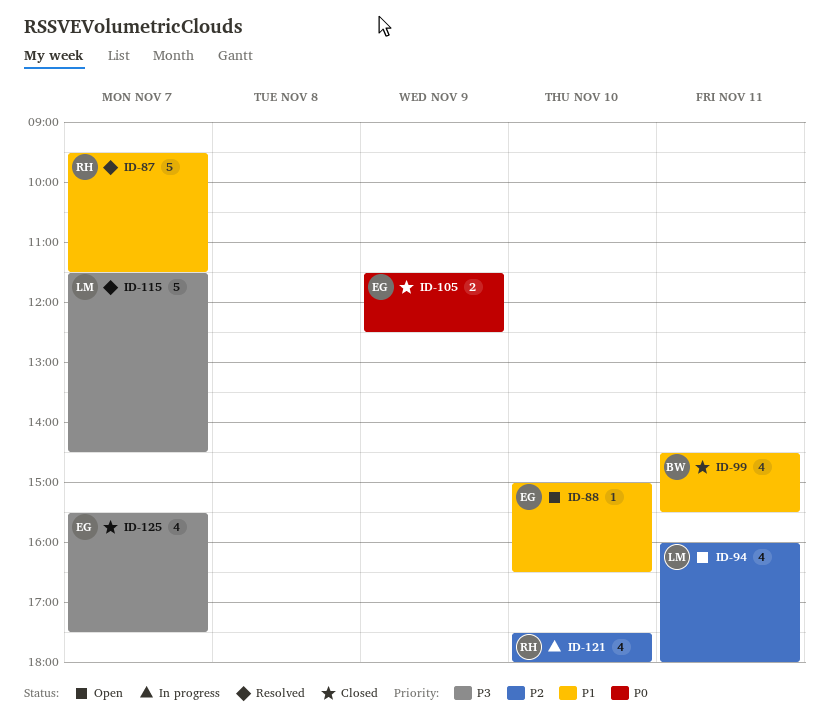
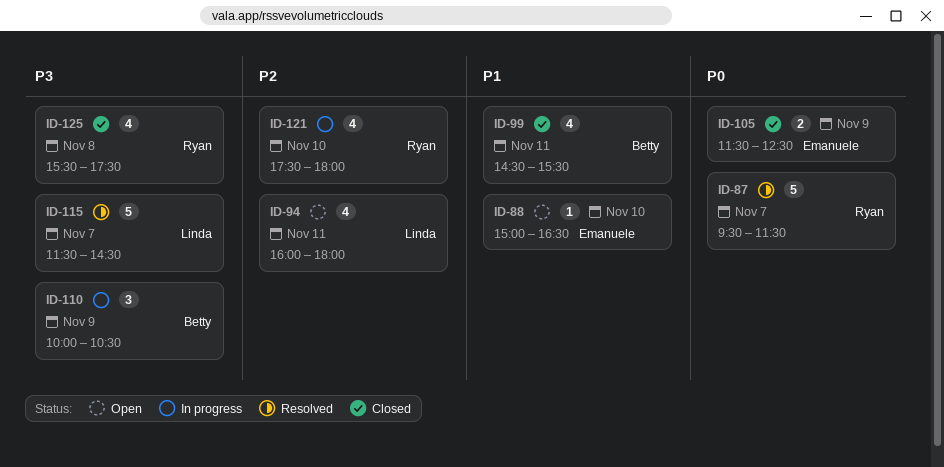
ID-87, priority: P1 -> P0
ID-110: none -> present
ID-125, owner: Emanuele -> Ryan
ID-125, day: Nov 7 -> Nov 8

